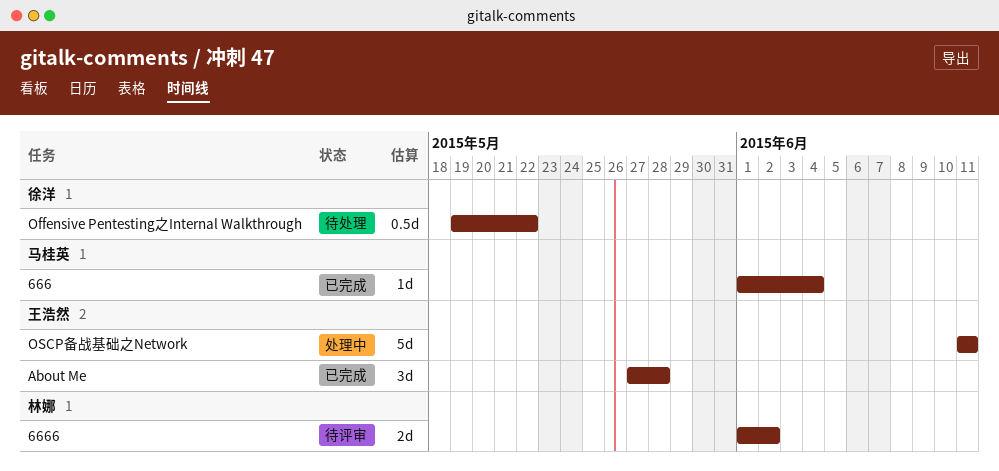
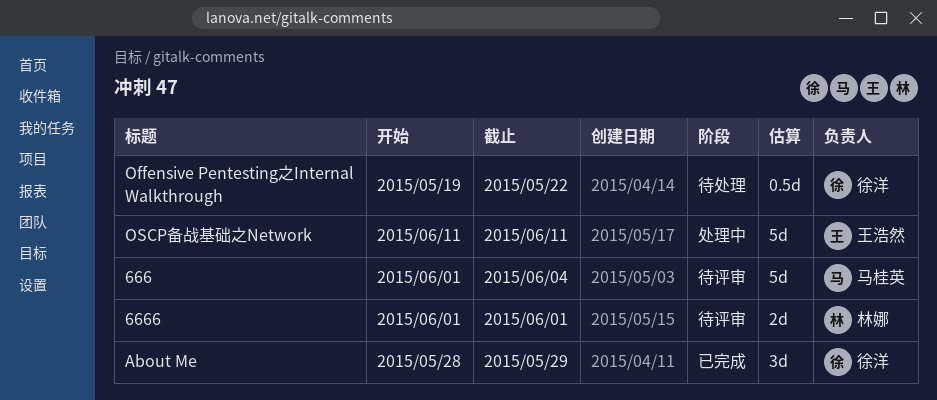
666, status: 已完成 -> 待评审
666, estimate: 1d -> 5d
6666, due: Jun 2 -> Jun 1
About Me, owner: 王浩然 -> 徐洋
About Me, start: May 27 -> May 28
About Me, due: May 28 -> May 29

